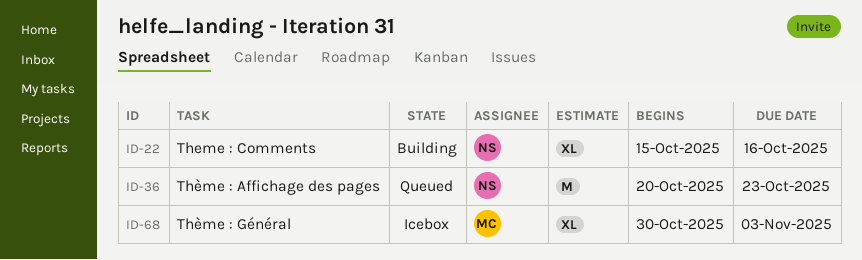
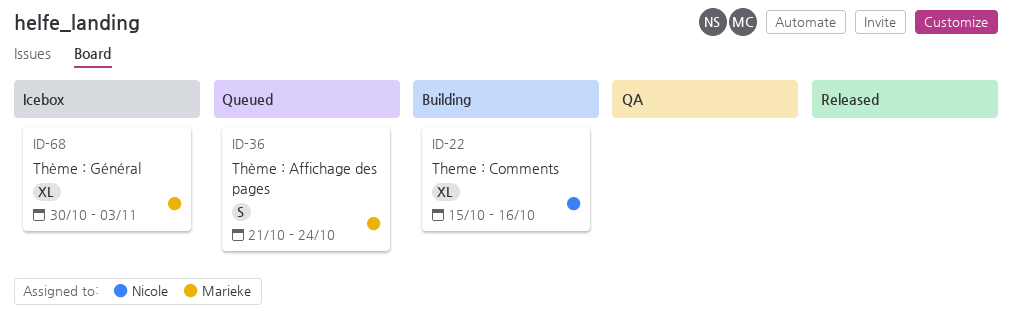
ID-36, owner: Nicole -> Marieke
ID-36, estimate: M -> S
ID-36, start: Oct 20 -> Oct 21
ID-36, due: Oct 23 -> Oct 24

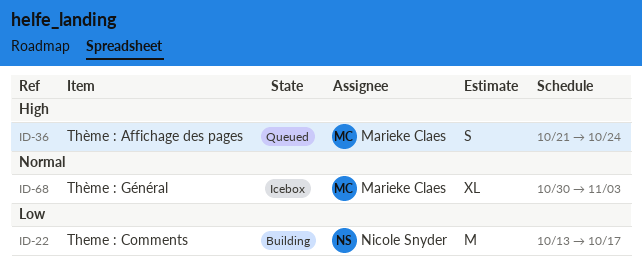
ID-22, estimate: XL -> M
ID-22, start: Oct 15 -> Oct 13
ID-22, due: Oct 16 -> Oct 17

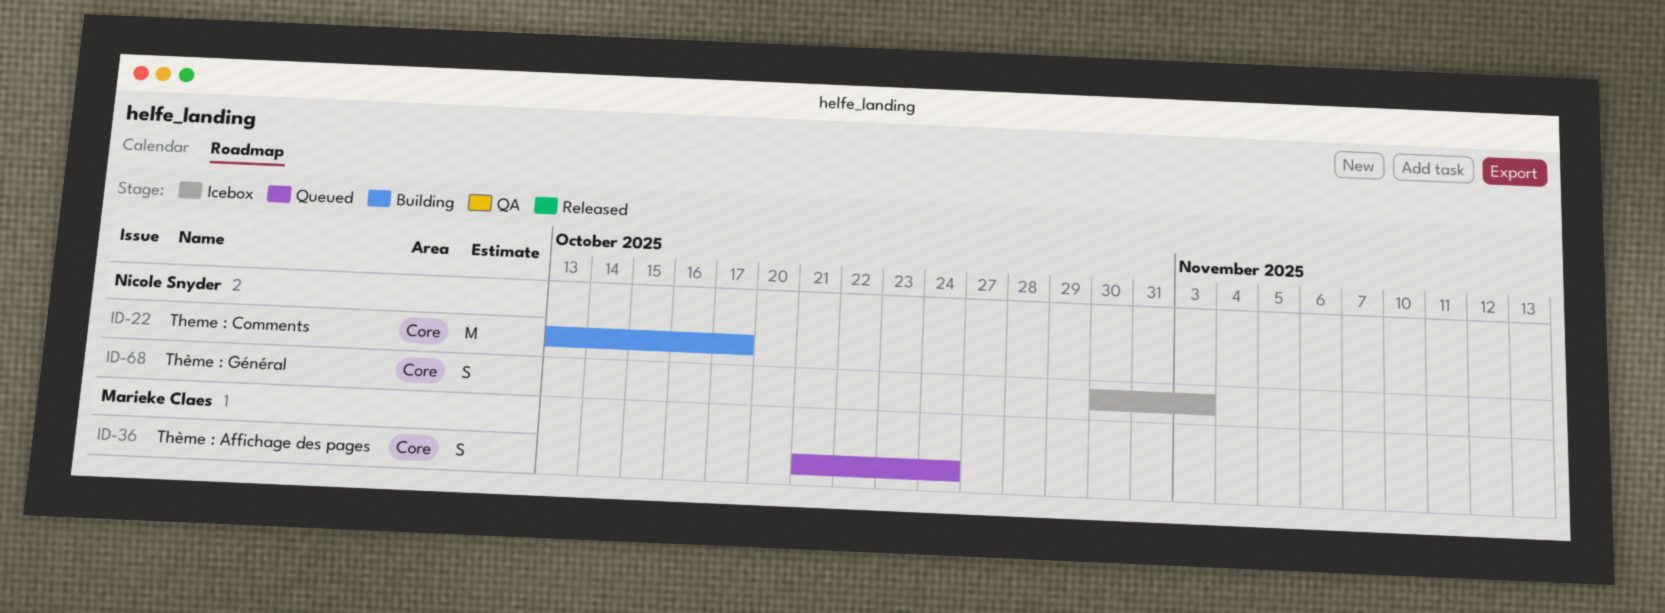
ID-68, owner: Marieke Claes -> Nicole Snyder
ID-68, estimate: XL -> S

